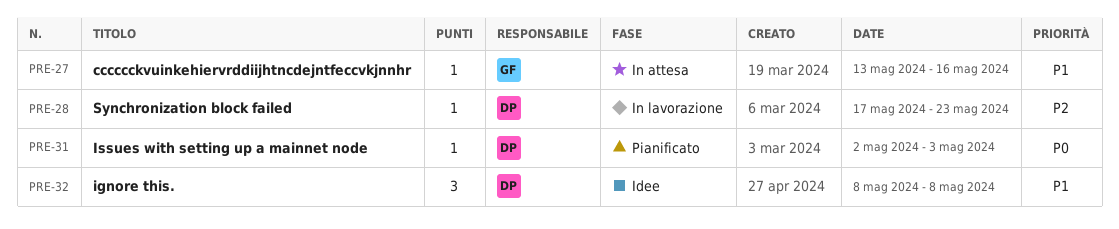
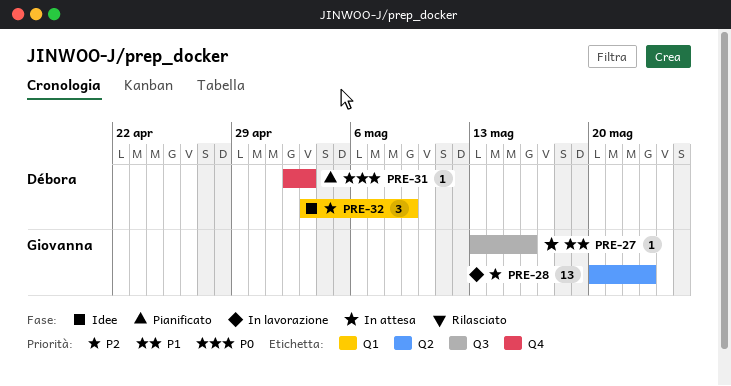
PRE-28, owner: Débora -> Giovanna
PRE-28, estimate: 1 -> 13
PRE-28, start: May 17 -> May 20
PRE-32, priority: P1 -> P2
PRE-32, start: May 8 -> May 3
PRE-32, due: May 8 -> May 9

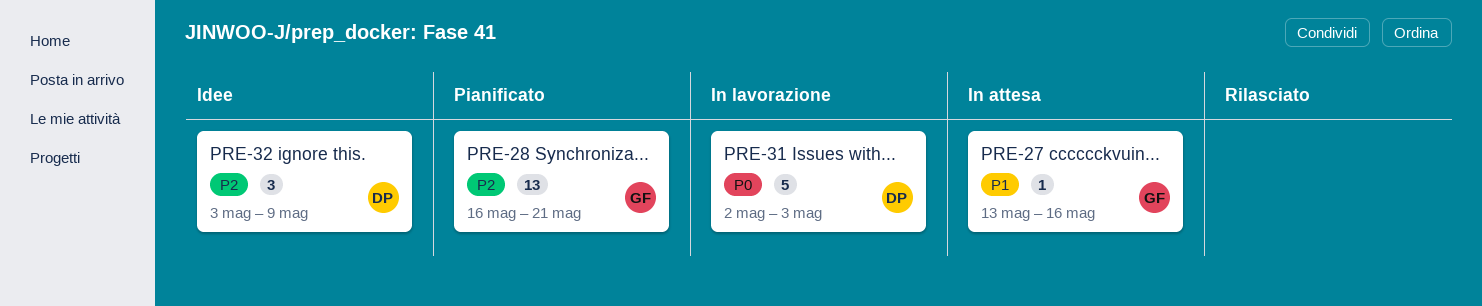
PRE-28, status: In lavorazione -> Pianificato
PRE-28, start: May 20 -> May 16
PRE-28, due: May 23 -> May 21
PRE-31, status: Pianificato -> In lavorazione
PRE-31, estimate: 1 -> 5

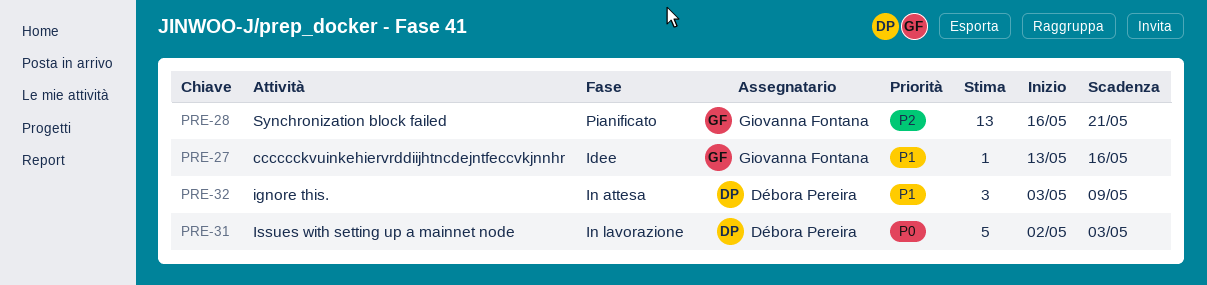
PRE-27, status: In attesa -> Idee
PRE-32, status: Idee -> In attesa
PRE-32, priority: P2 -> P1

